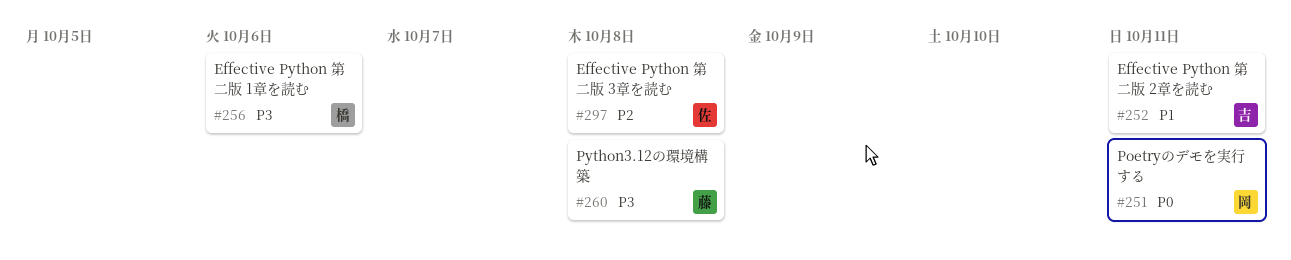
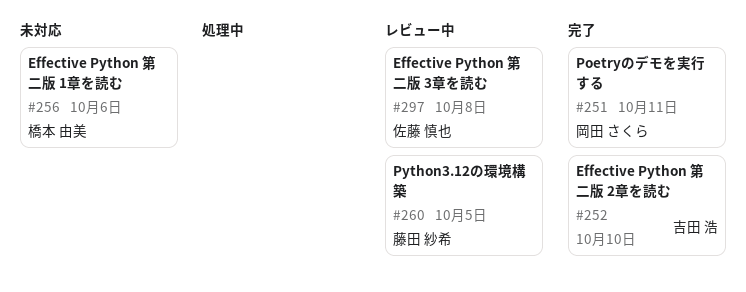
#252, due: Oct 11 -> Oct 10
#260, due: Oct 8 -> Oct 5

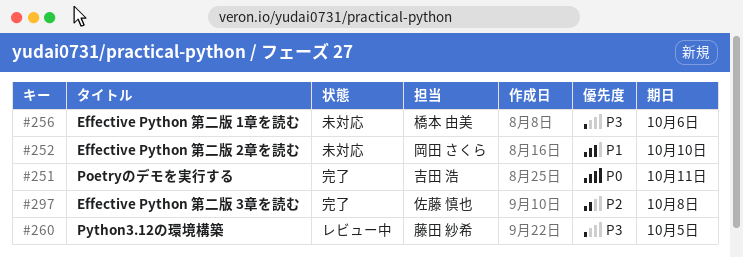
#251, owner: 岡田 さくら -> 吉田 浩
#252, status: 完了 -> 未対応
#252, owner: 吉田 浩 -> 岡田 さくら
#297, status: レビュー中 -> 完了

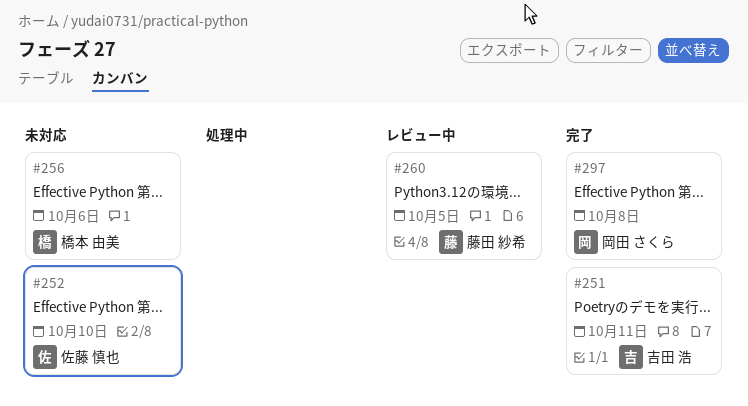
#252, owner: 岡田 さくら -> 佐藤 慎也
#297, owner: 佐藤 慎也 -> 岡田 さくら

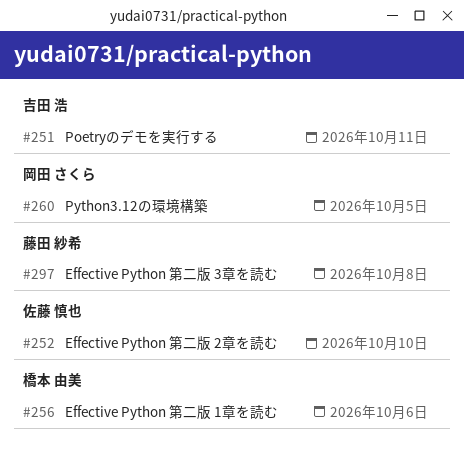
#260, owner: 藤田 紗希 -> 岡田 さくら
#297, owner: 岡田 さくら -> 藤田 紗希

